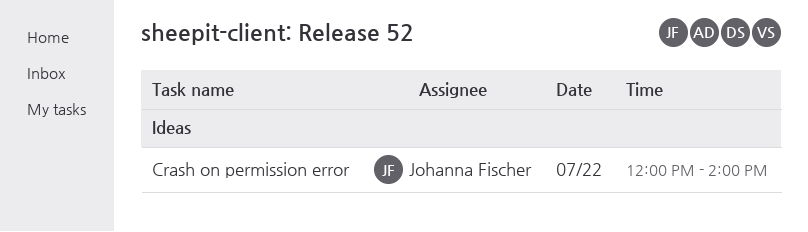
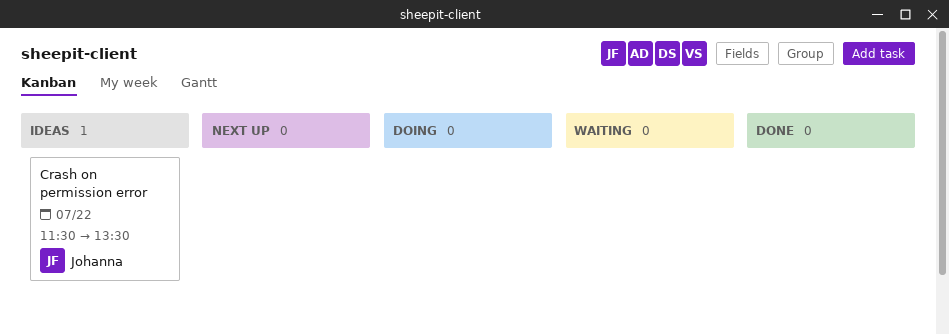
Crash on permission error, begins: 12:00 -> 11:30
Crash on permission error, ends: 14:00 -> 13:30

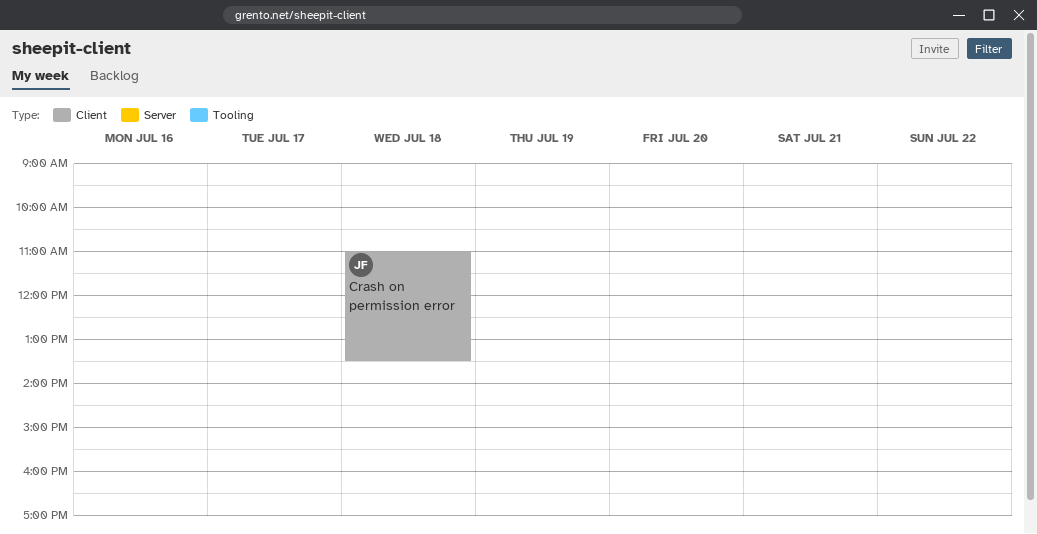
Crash on permission error, day: Jul 22 -> Jul 18
Crash on permission error, begins: 11:30 -> 11:00

